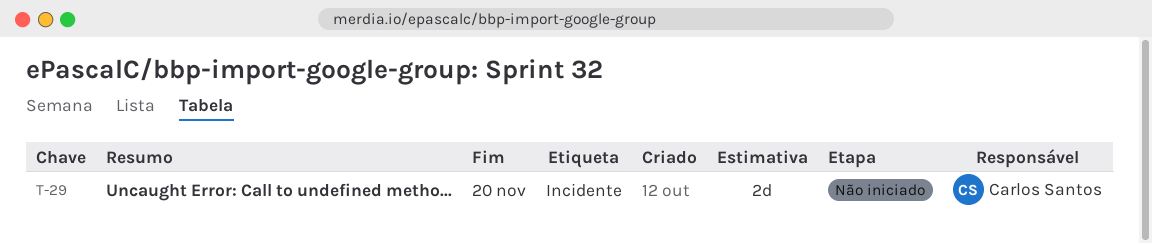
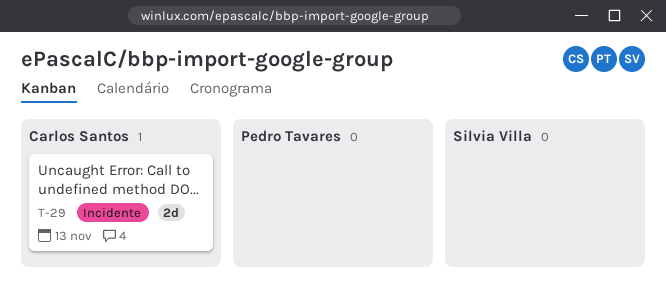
T-29, due: Nov 20 -> Nov 13

